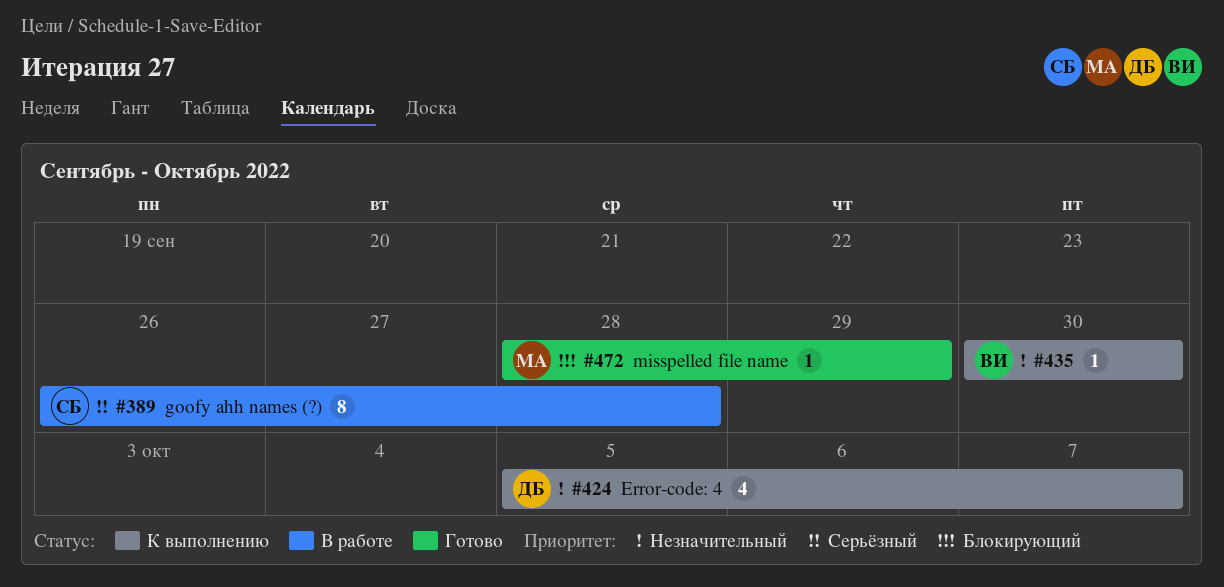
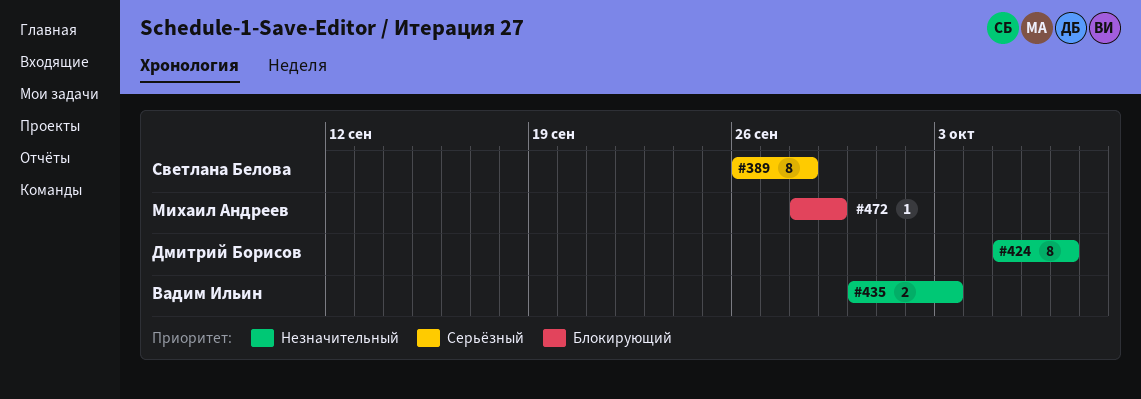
#424, estimate: 4 -> 8
#435, estimate: 1 -> 2
#435, due: Sep 30 -> Oct 3

